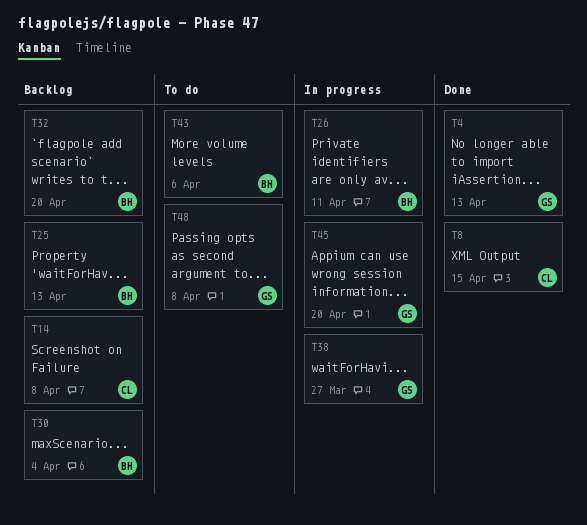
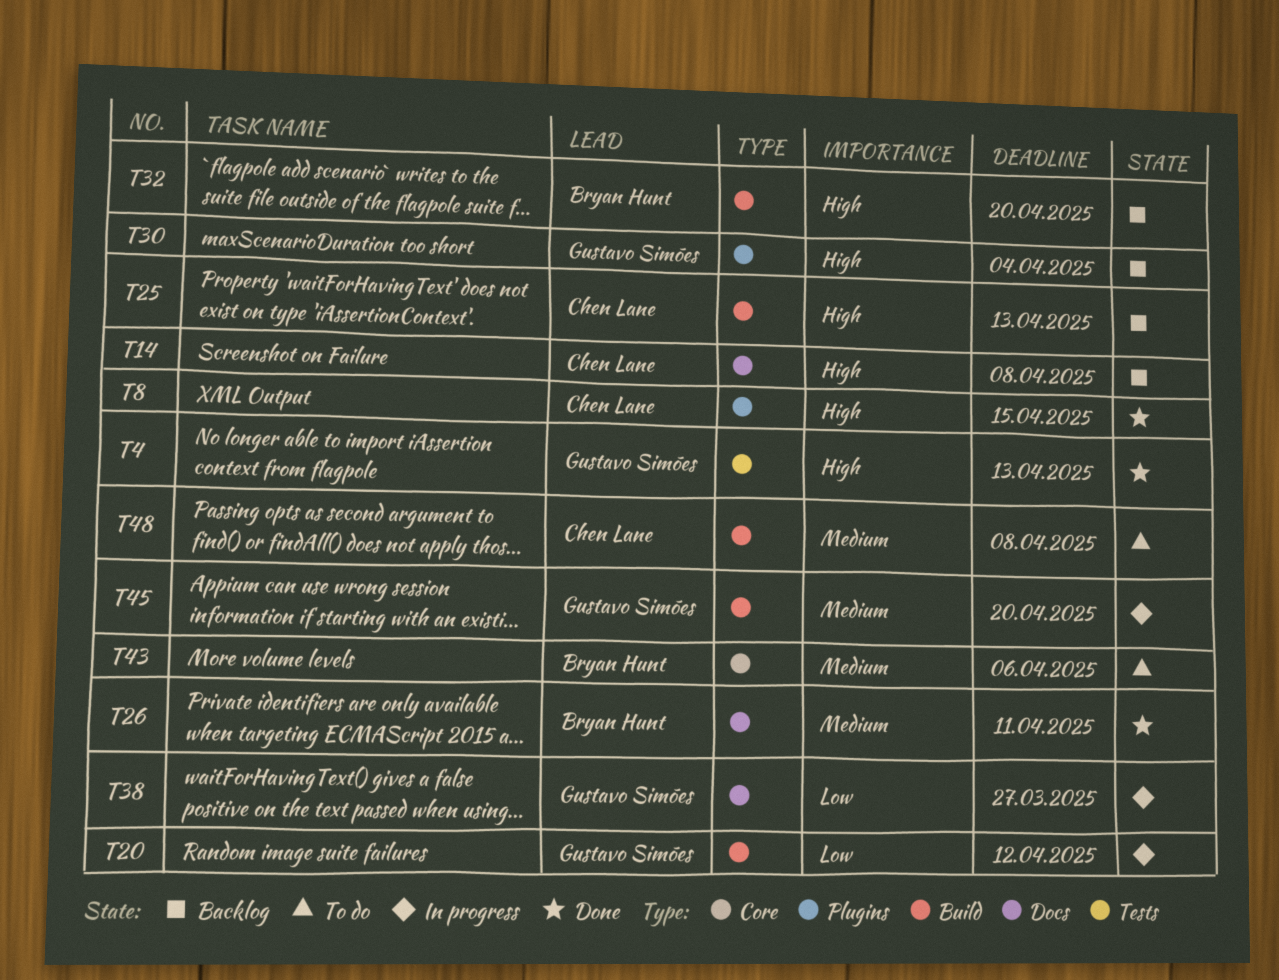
T20: none -> present
T25, owner: Bryan Hunt -> Chen Lane
T26, status: In progress -> Done
T30, owner: Bryan Hunt -> Gustavo Simões
T48, owner: Gustavo Simões -> Chen Lane

